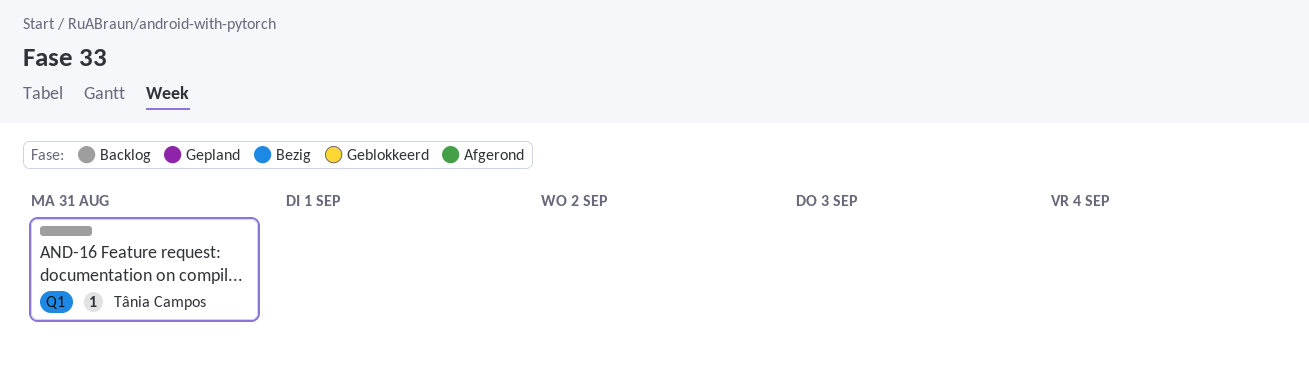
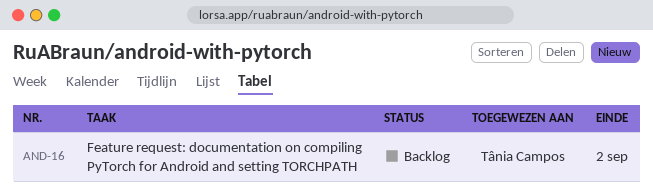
AND-16, due: Aug 31 -> Sep 2

